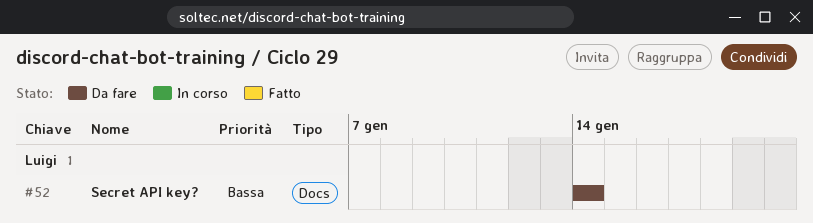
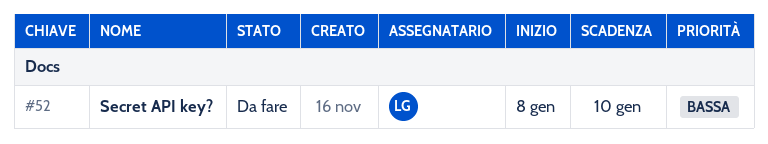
#52, start: Jan 14 -> Jan 8
#52, due: Jan 14 -> Jan 10

